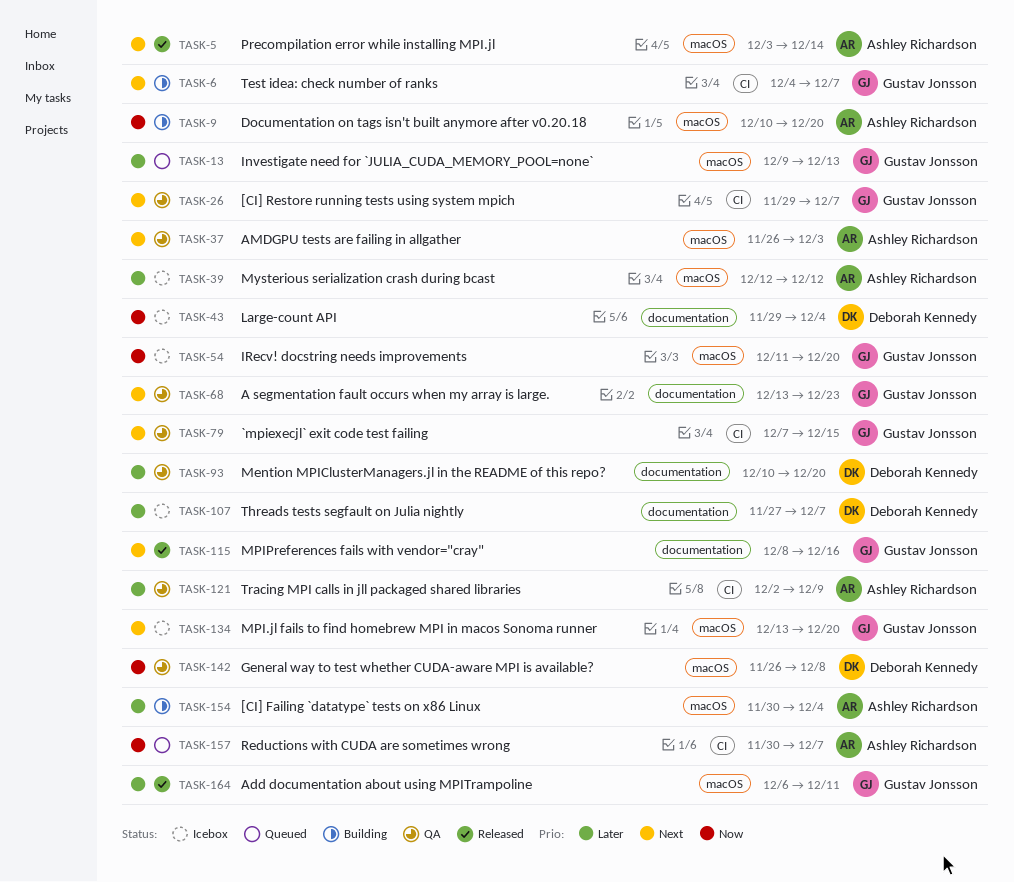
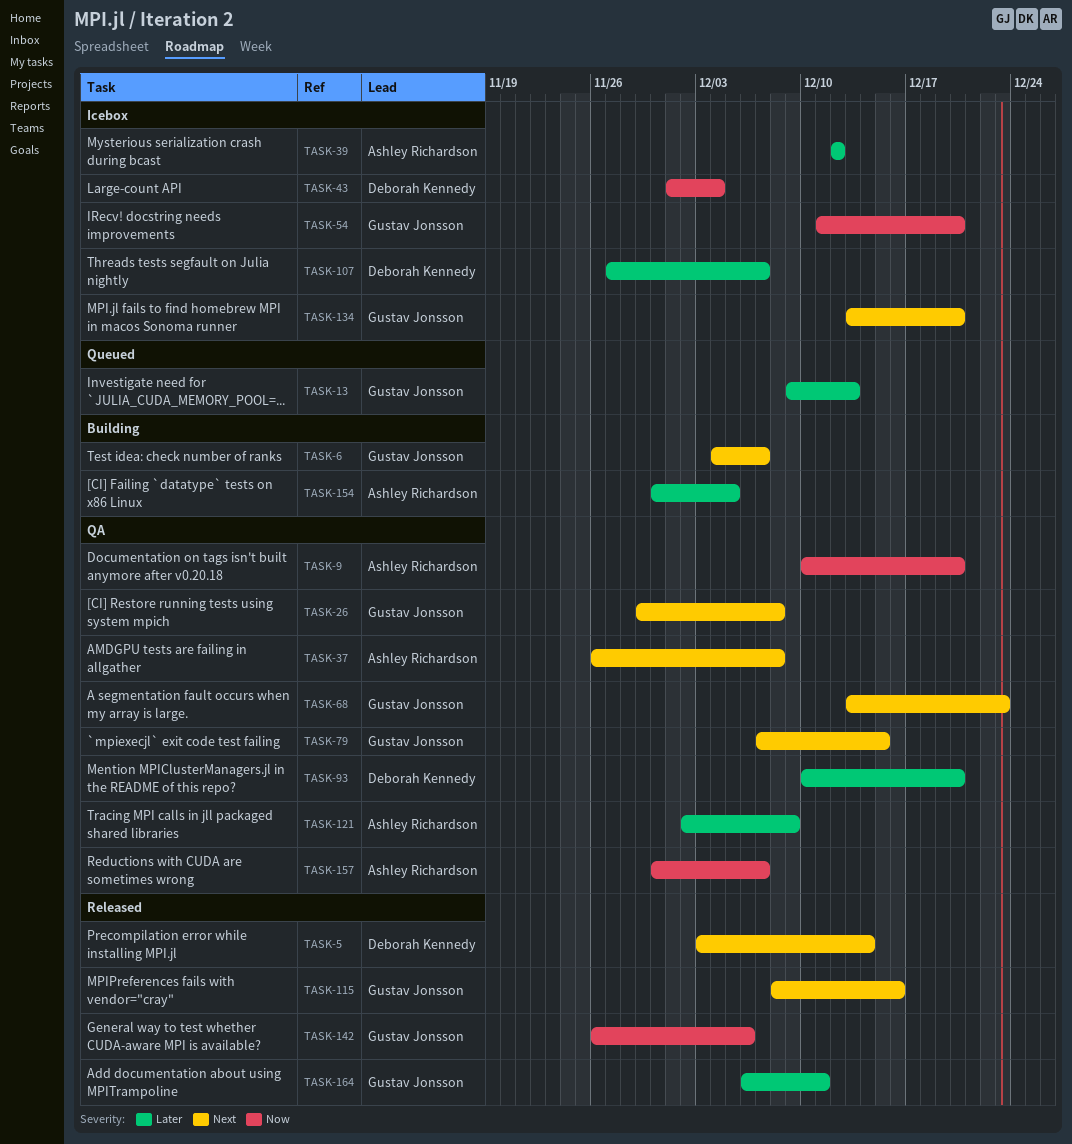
TASK-5, owner: Ashley Richardson -> Deborah Kennedy
TASK-9, status: Building -> QA
TASK-26, due: Dec 7 -> Dec 8
TASK-37, due: Dec 3 -> Dec 8
TASK-43, start: Nov 29 -> Dec 1
TASK-142, status: QA -> Released
TASK-142, owner: Deborah Kennedy -> Gustav Jonsson
TASK-142, due: Dec 8 -> Dec 6
TASK-154, due: Dec 4 -> Dec 5
TASK-157, status: Queued -> QA

